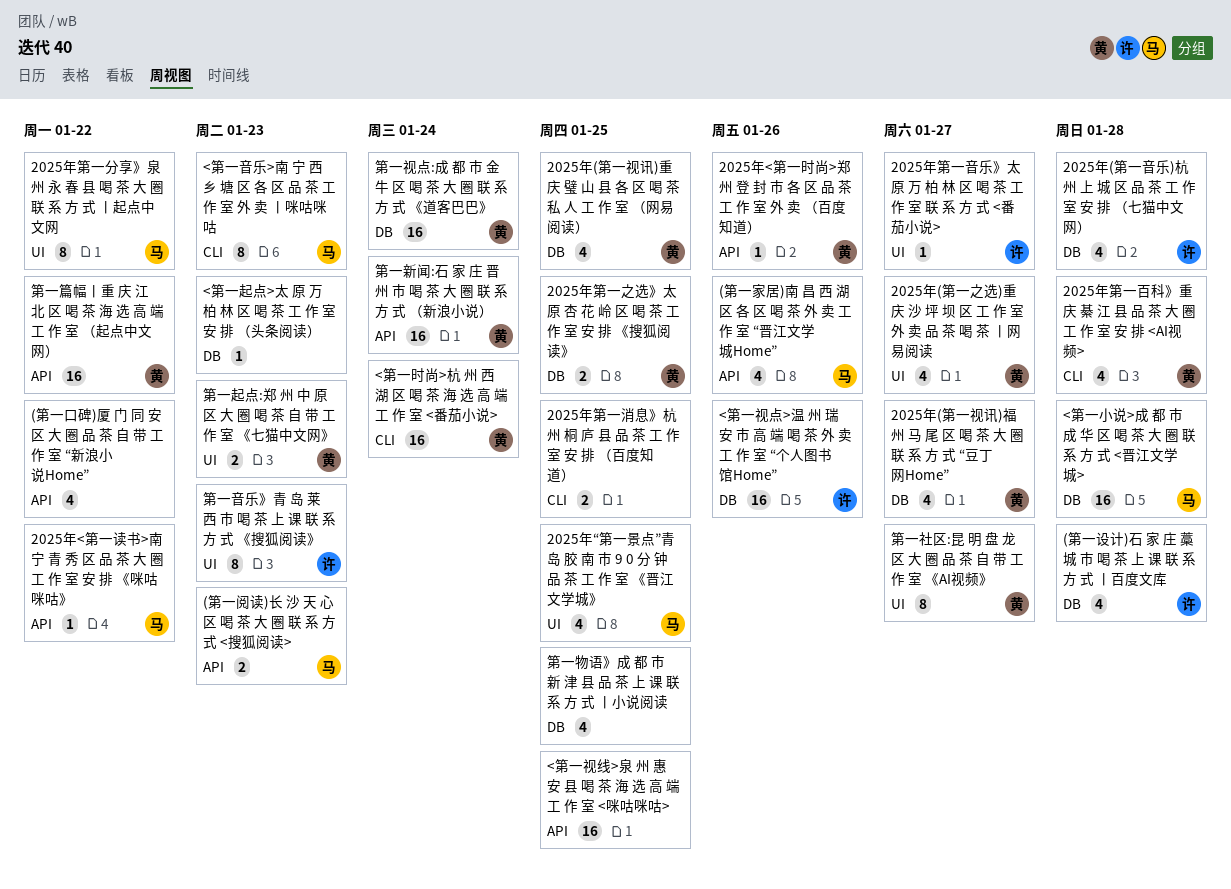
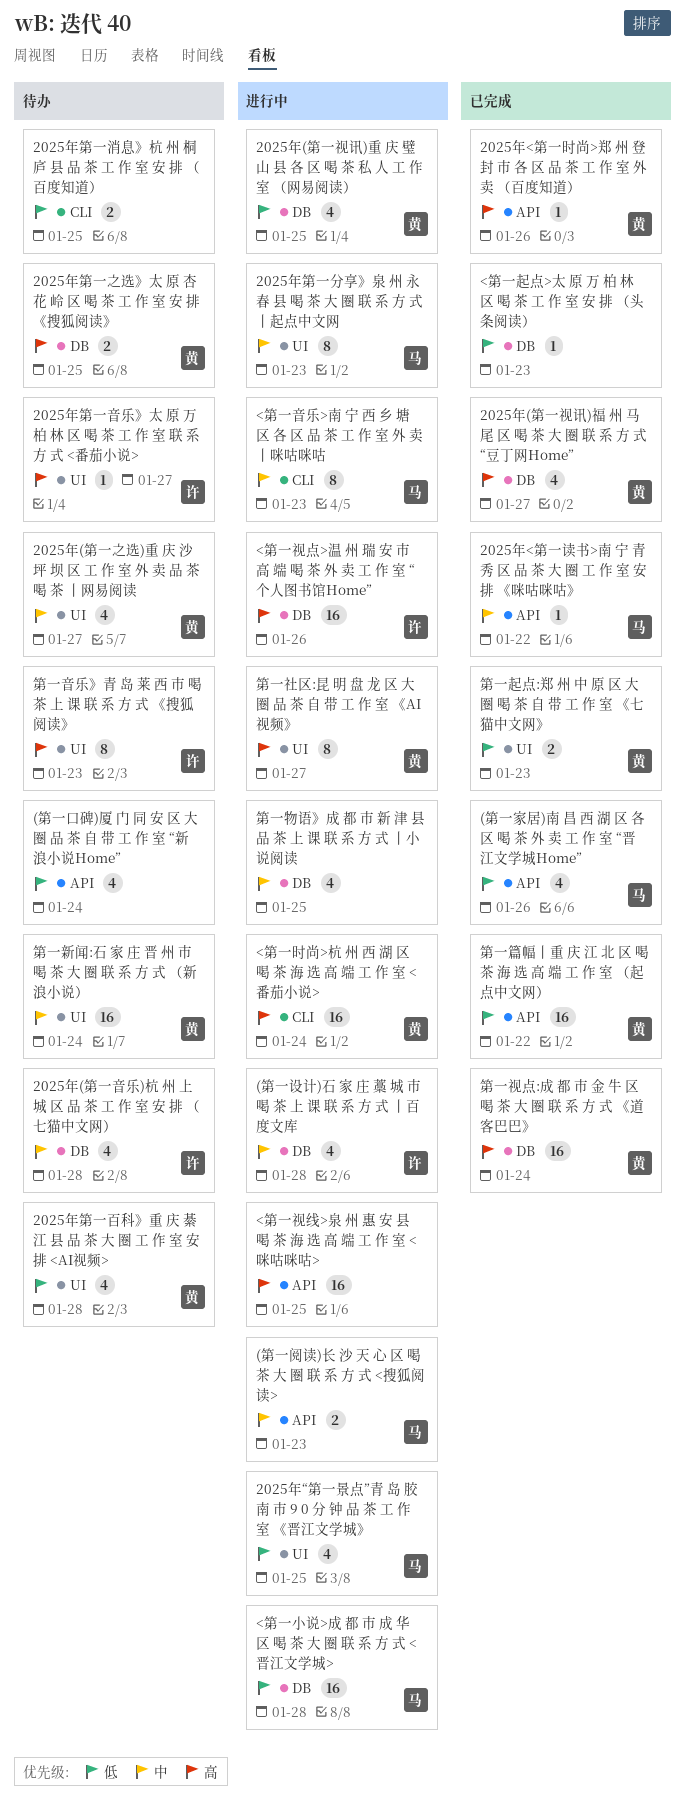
(第一口碑)厦 门 同 安 区 大 圈 品 茶 自 带 工 作 室 “新浪小说Home”, due: Jan 22 -> Jan 24
2025年第一分享》泉 州 永 春 县 喝 茶 大 圈 联 系 方 式 丨起点中文网, due: Jan 22 -> Jan 23
2025年第一百科》重 庆 綦 江 县 品 茶 大 圈 工 作 室 安 排 <AI视频>, label: CLI -> UI
第一新闻:石 家 庄 晋 州 市 喝 茶 大 圈 联 系 方 式 （新浪小说）, label: API -> UI

